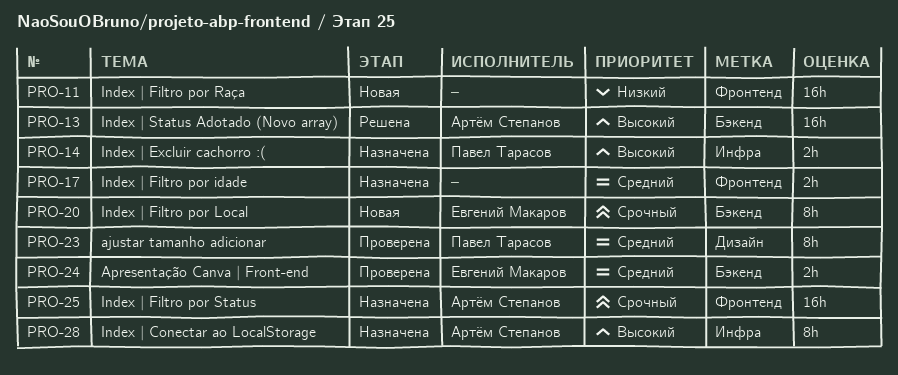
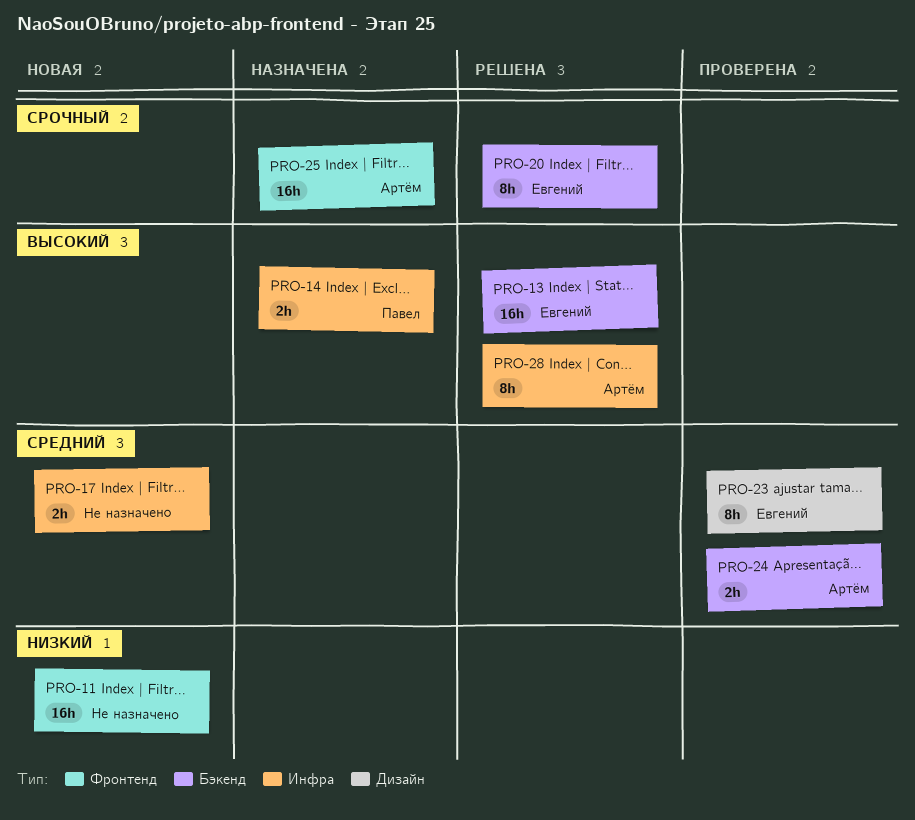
PRO-13, owner: Артём Степанов -> Евгений Макаров
PRO-17, status: Назначена -> Новая
PRO-17, label: Фронтенд -> Инфра
PRO-20, status: Новая -> Решена
PRO-23, owner: Павел Тарасов -> Евгений Макаров
PRO-24, owner: Евгений Макаров -> Артём Степанов
PRO-28, status: Назначена -> Решена

